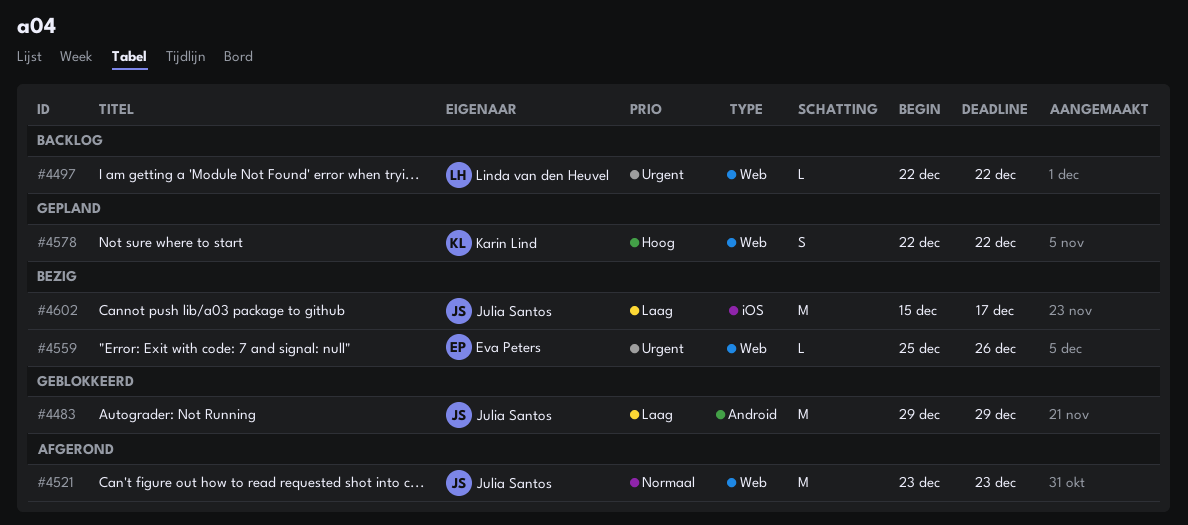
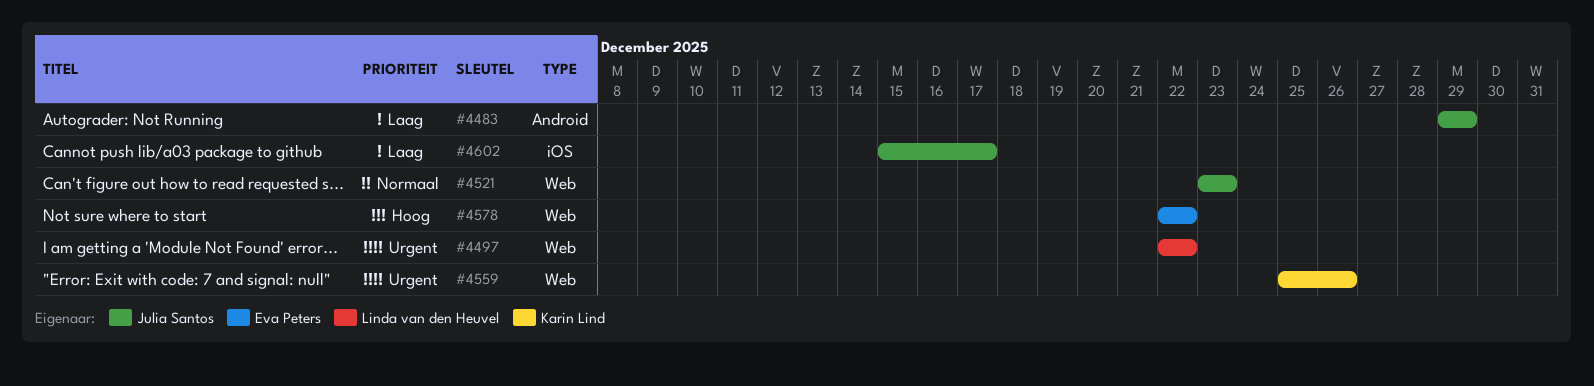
#4559, owner: Eva Peters -> Karin Lind
#4578, owner: Karin Lind -> Eva Peters

